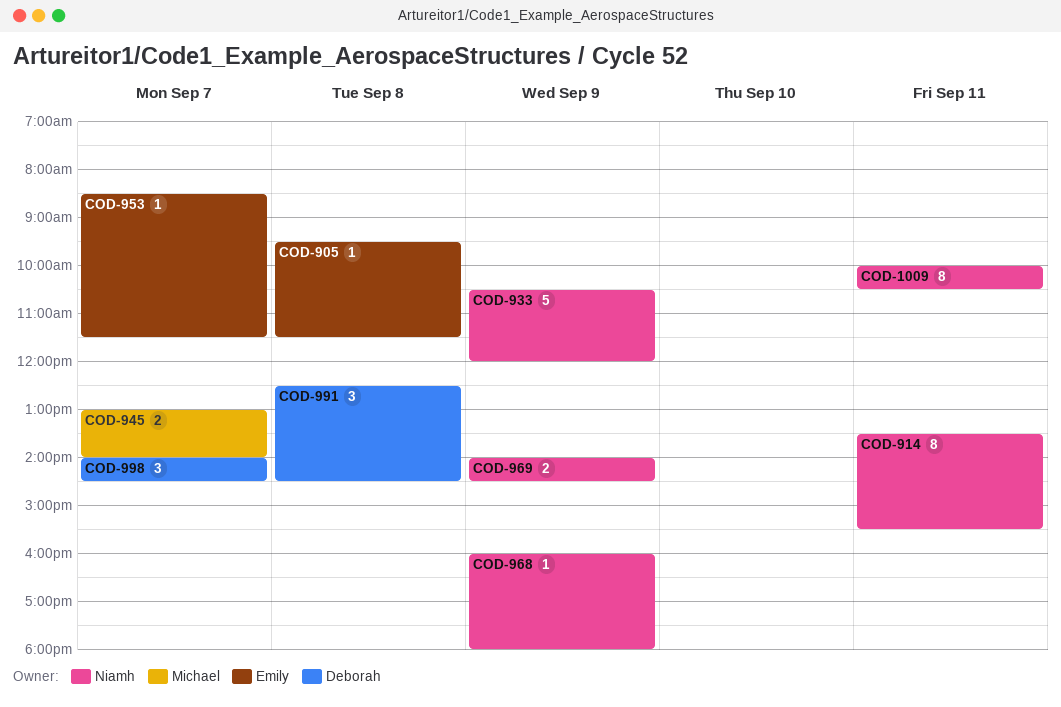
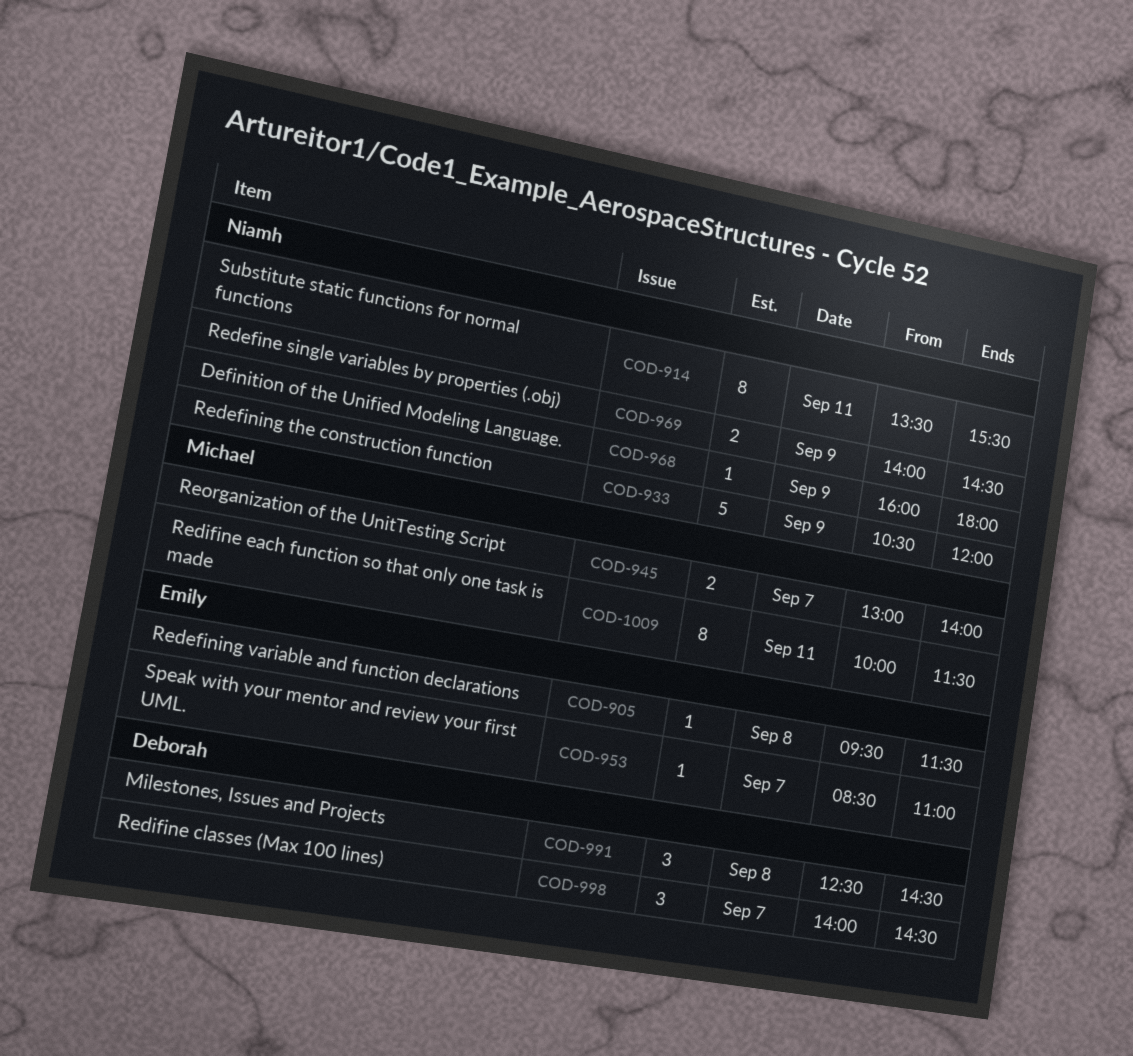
COD-953, ends: 11:30 -> 11:00
COD-1009, owner: Niamh -> Michael
COD-1009, ends: 10:30 -> 11:30

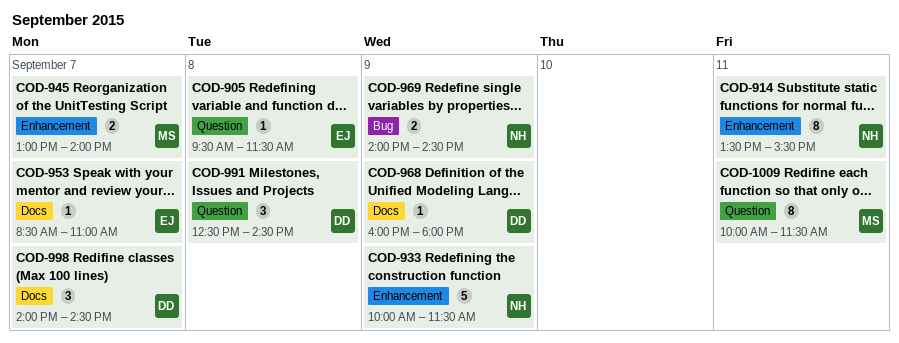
COD-933, begins: 10:30 -> 10:00
COD-933, ends: 12:00 -> 11:30
COD-968, owner: Niamh -> Deborah

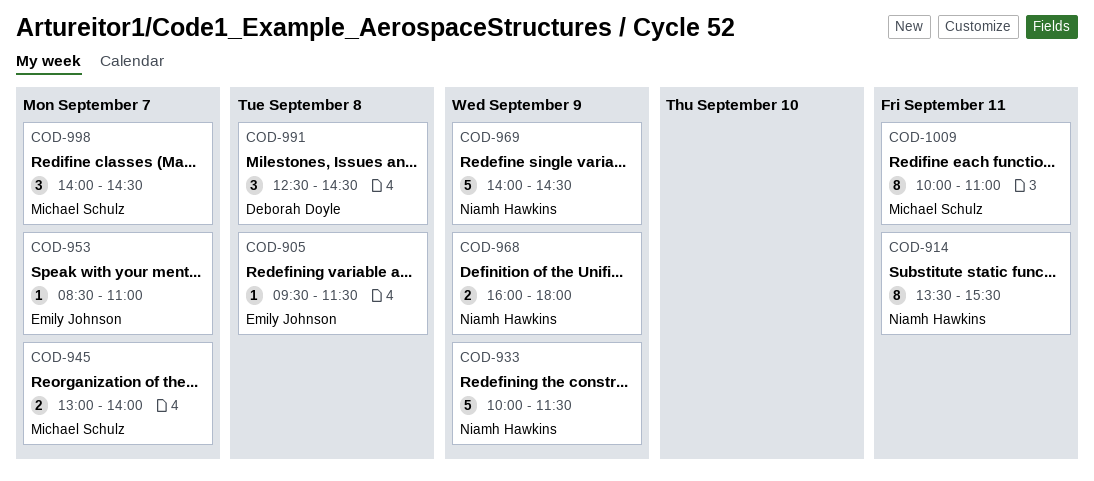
COD-968, owner: Deborah Doyle -> Niamh Hawkins
COD-968, estimate: 1 -> 2
COD-969, estimate: 2 -> 5
COD-998, owner: Deborah Doyle -> Michael Schulz
COD-1009, ends: 11:30 -> 11:00

